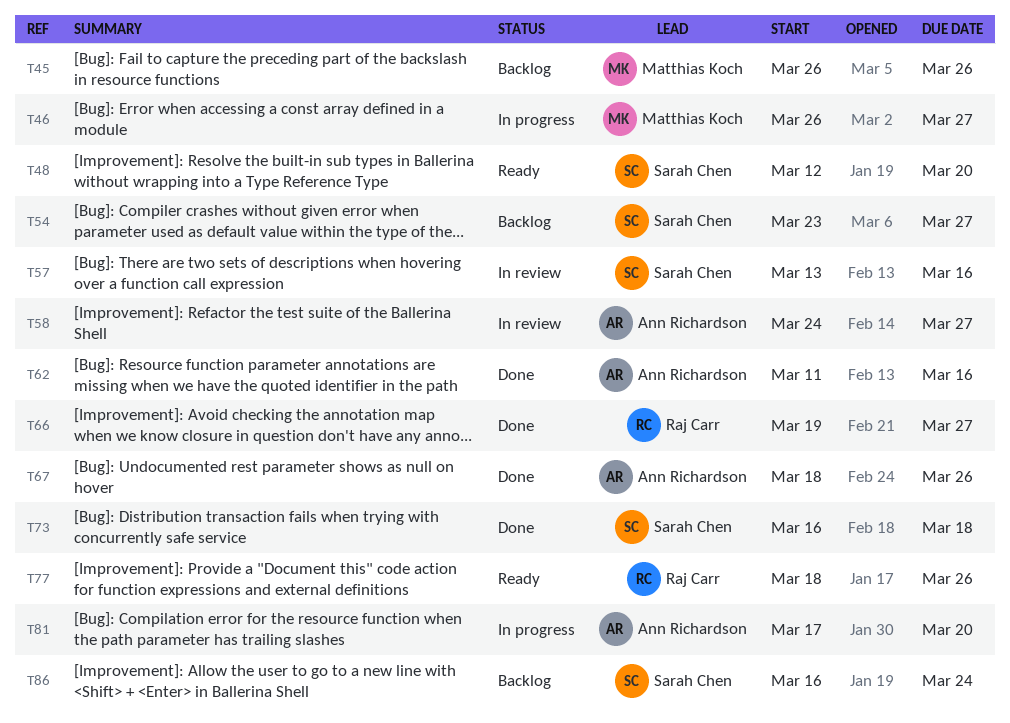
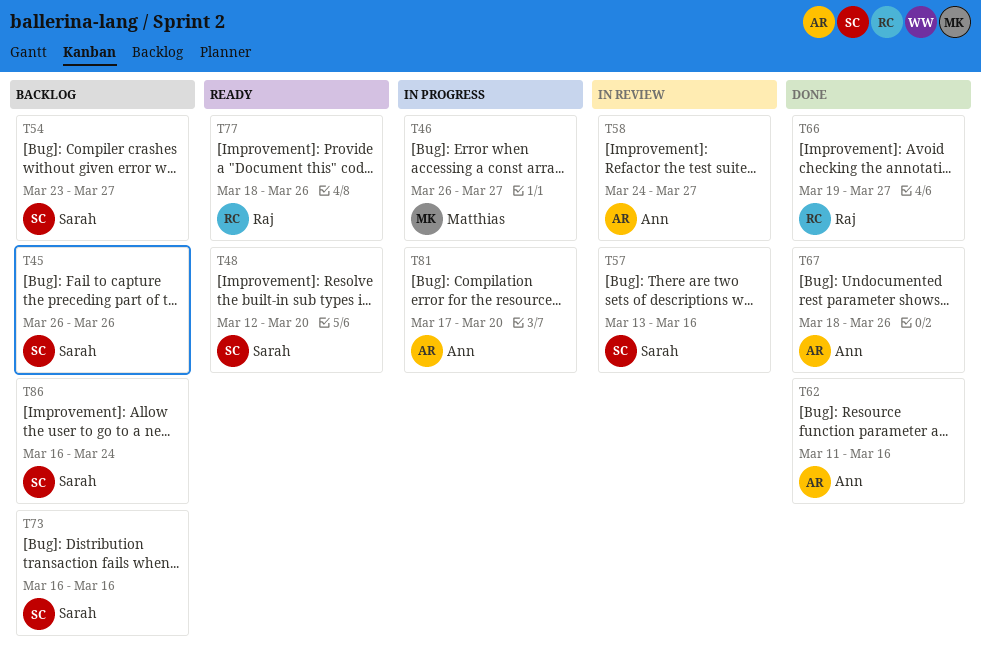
T45, owner: Matthias Koch -> Sarah Chen
T73, status: Done -> Backlog
T73, due: Mar 18 -> Mar 16

